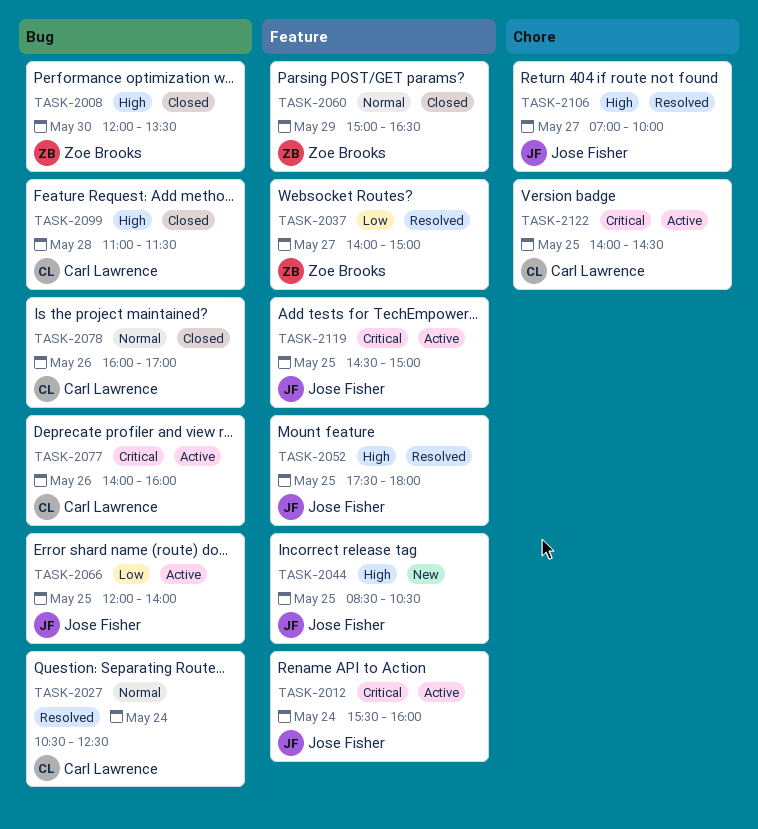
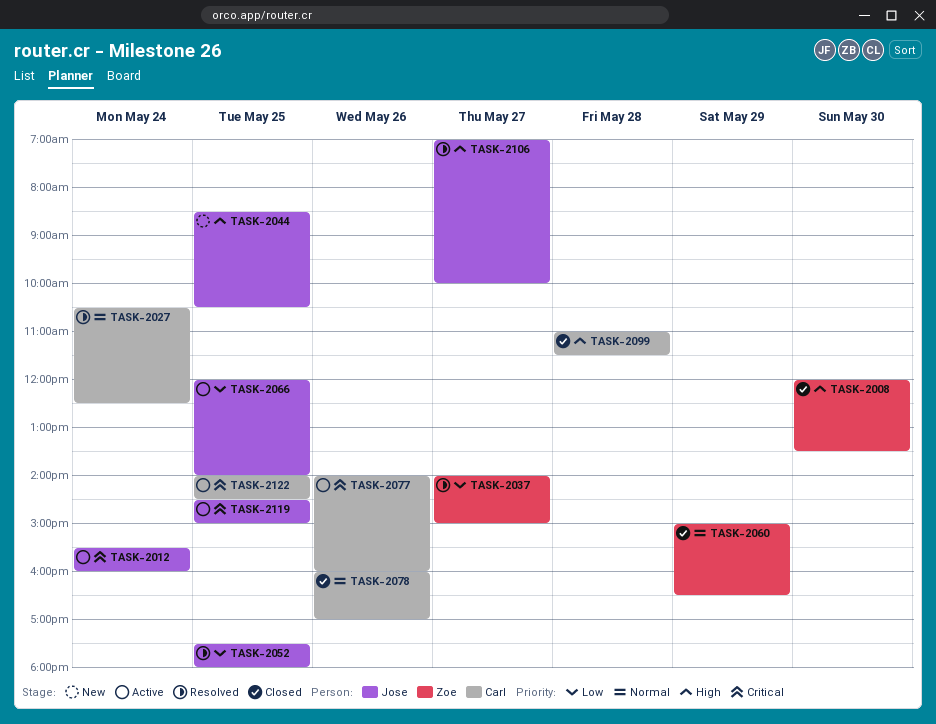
TASK-2052, priority: High -> Low

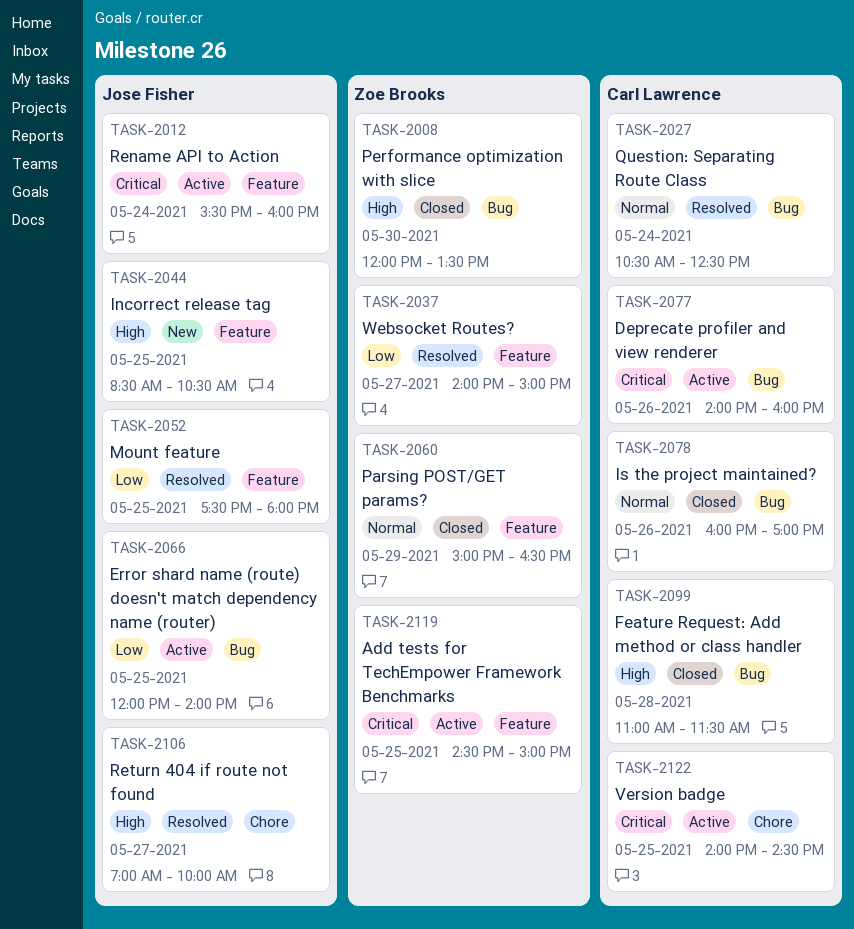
TASK-2119, owner: Jose Fisher -> Zoe Brooks

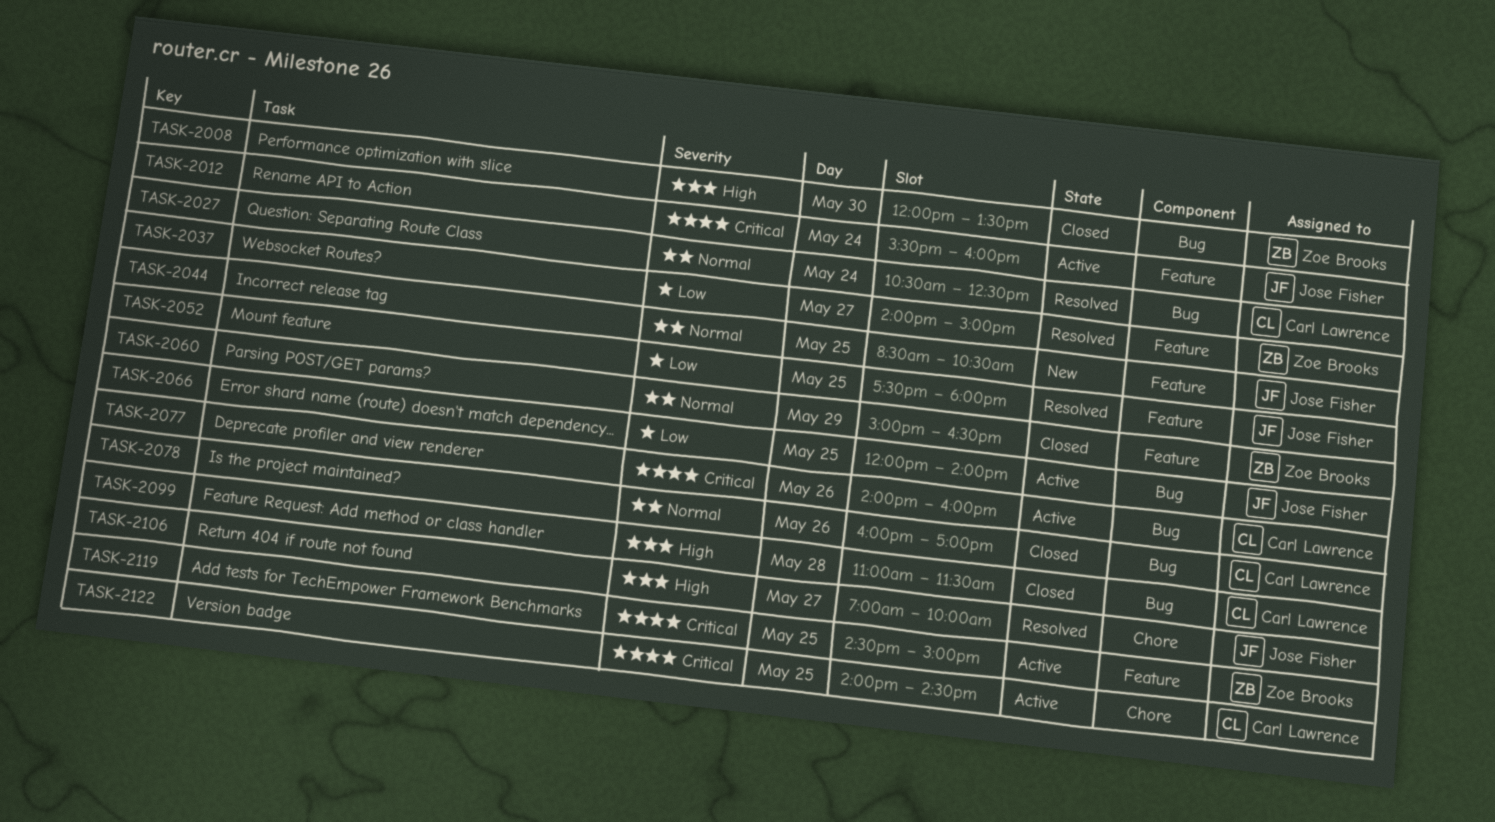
TASK-2044, priority: High -> Normal

